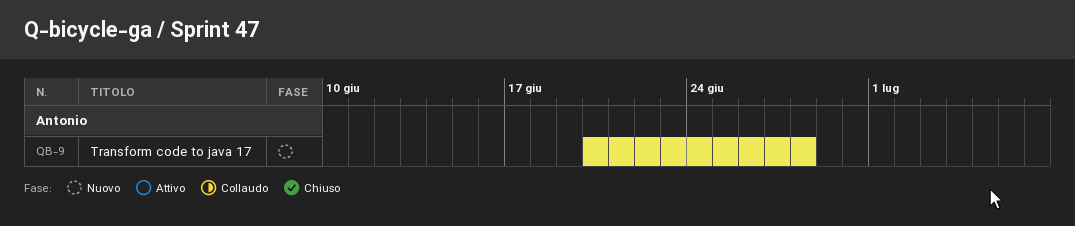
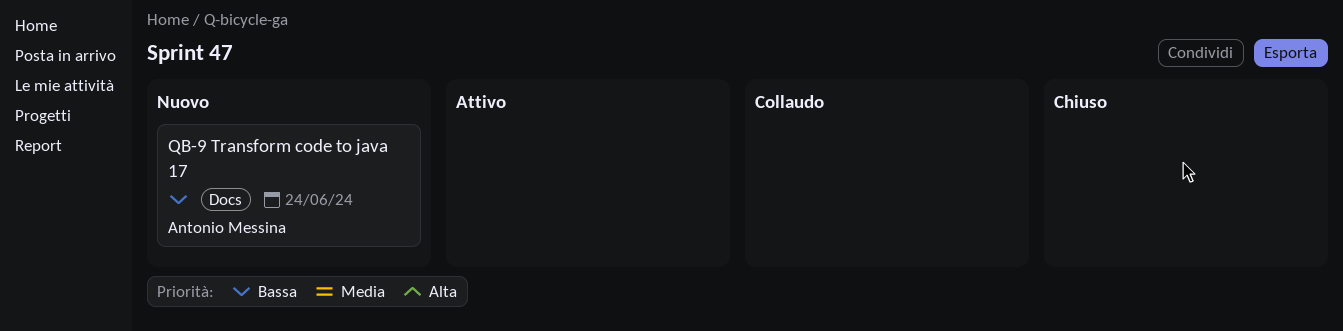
QB-9, due: Jun 28 -> Jun 24

